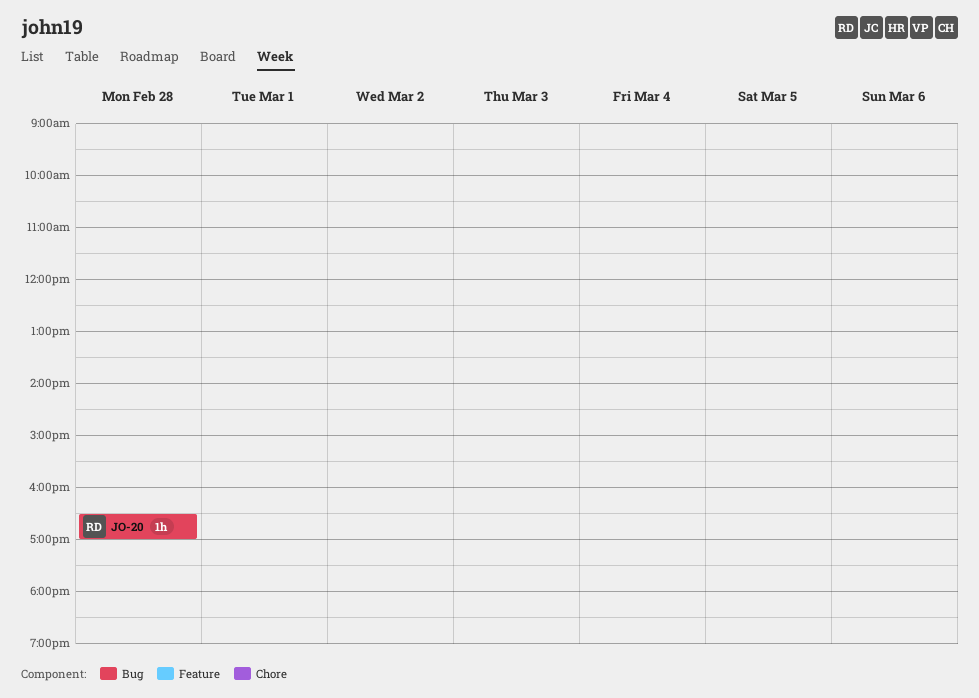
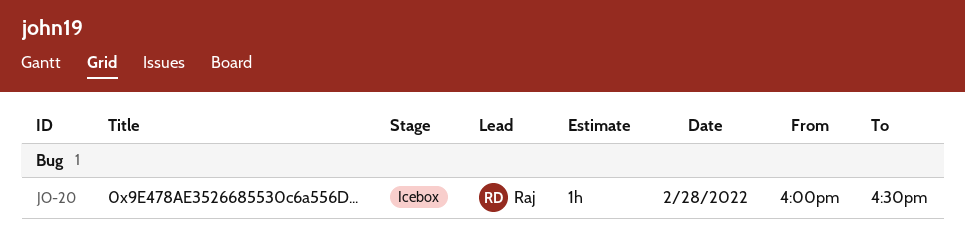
JO-20, begins: 16:30 -> 16:00
JO-20, ends: 17:00 -> 16:30

